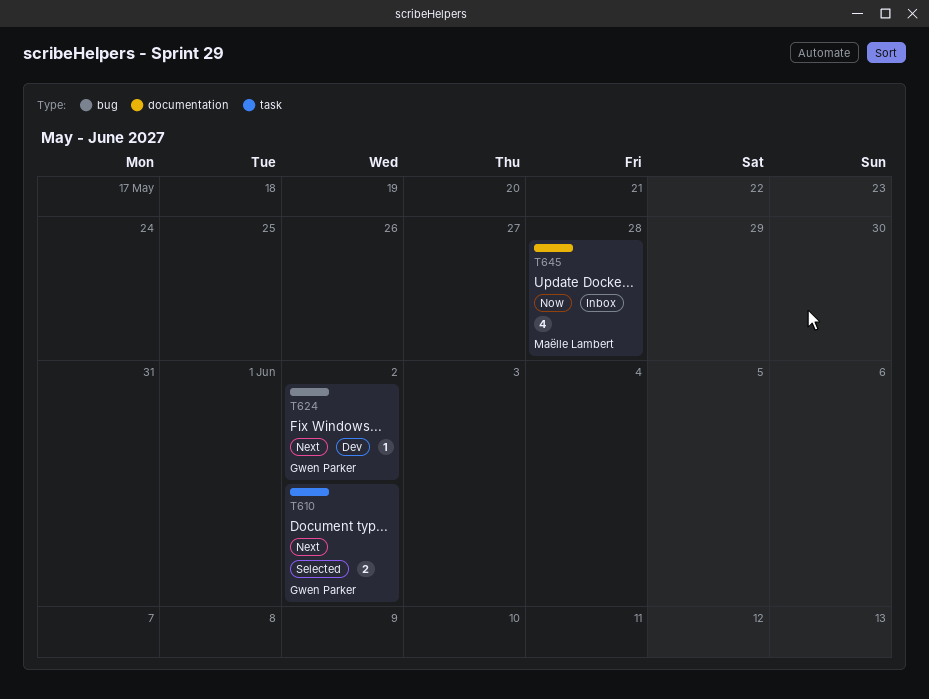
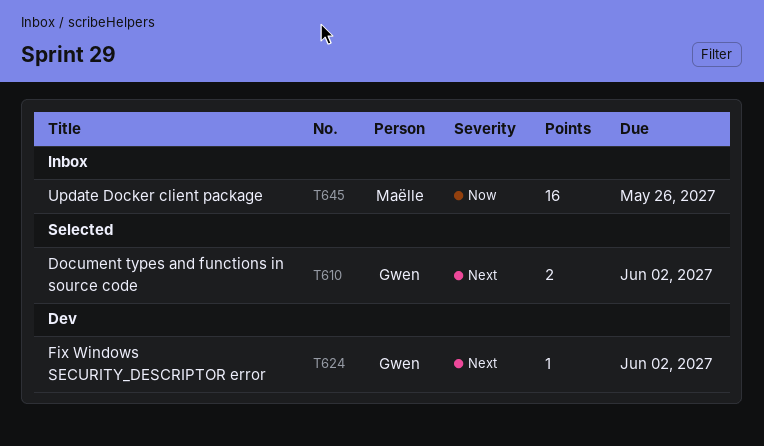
T645, estimate: 4 -> 16
T645, due: May 28 -> May 26

